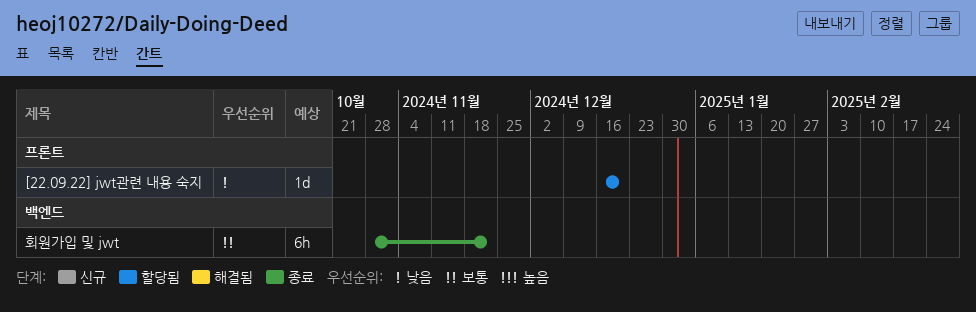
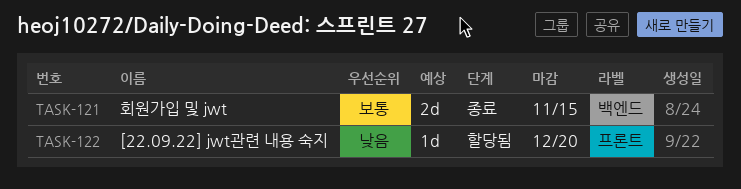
회원가입 및 jwt, estimate: 6h -> 2d
회원가입 및 jwt, due: Nov 22 -> Nov 15

